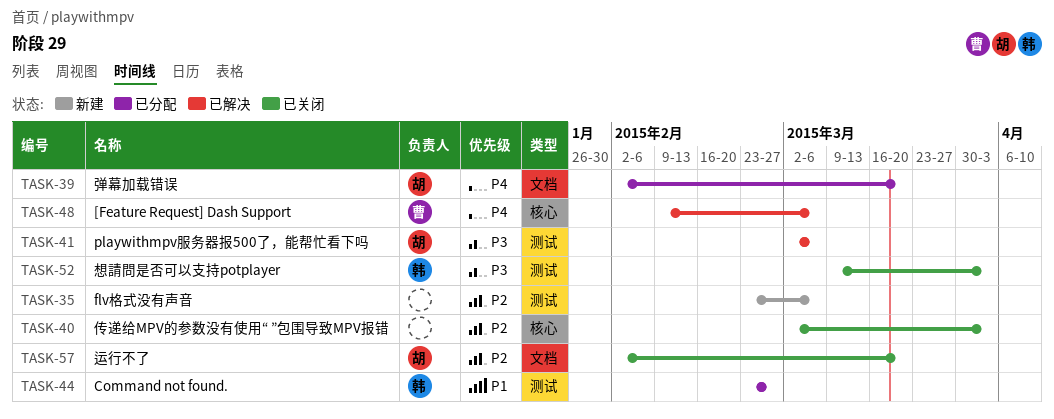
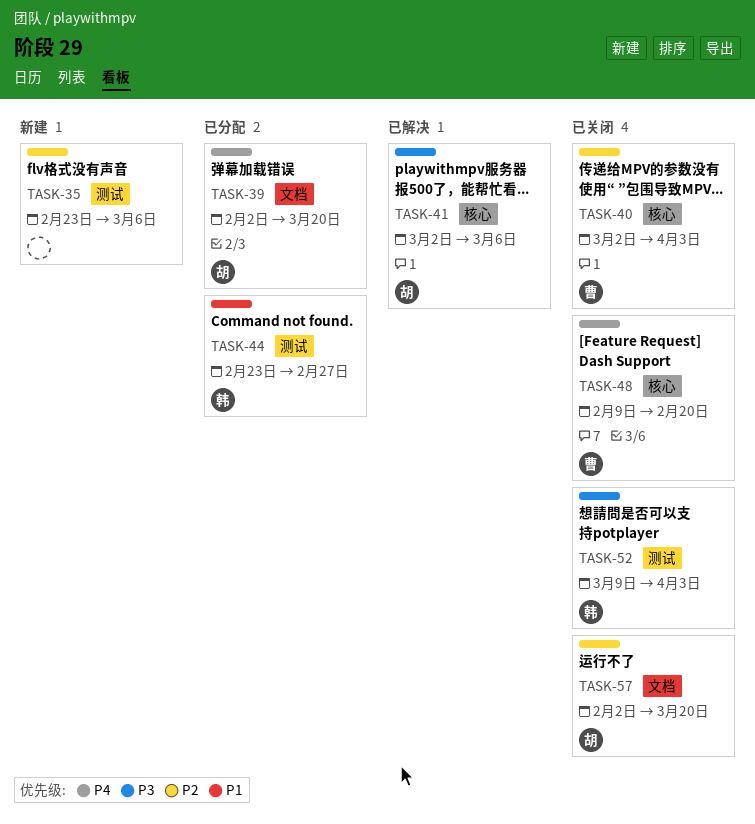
TASK-40, owner: none -> 曹
TASK-41, label: 测试 -> 核心
TASK-48, status: 已解决 -> 已关闭
TASK-48, due: Mar 6 -> Feb 20

